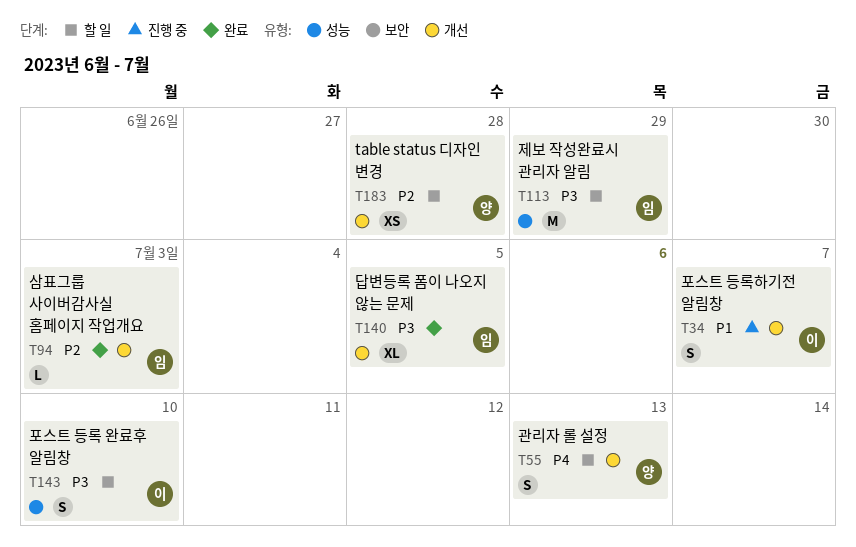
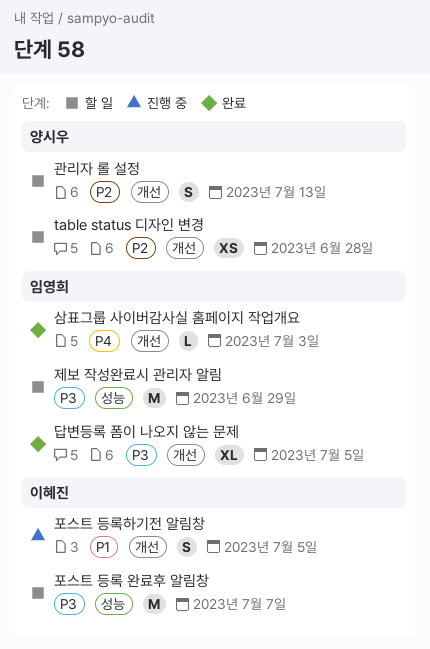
관리자 롤 설정, priority: P4 -> P2
삼표그룹 사이버감사실 홈페이지 작업개요, priority: P2 -> P4
포스트 등록 완료후 알림창, estimate: S -> M
포스트 등록 완료후 알림창, due: Jul 10 -> Jul 7
포스트 등록하기전 알림창, due: Jul 7 -> Jul 5

